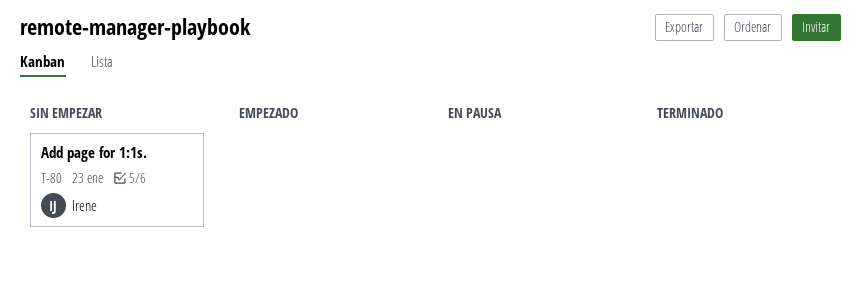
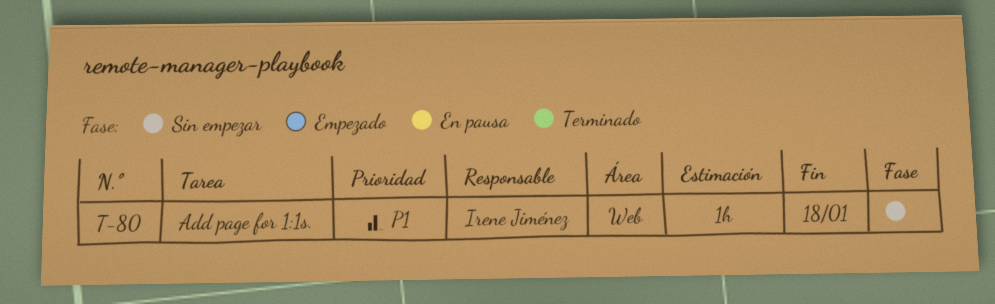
T-80, due: Jan 23 -> Jan 18

